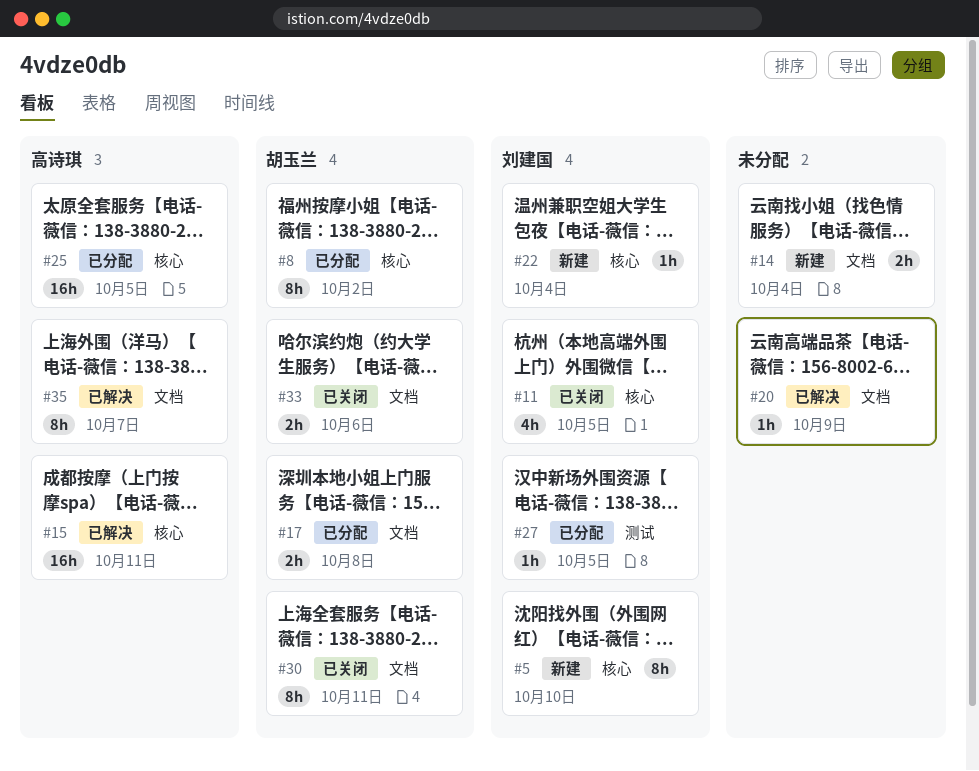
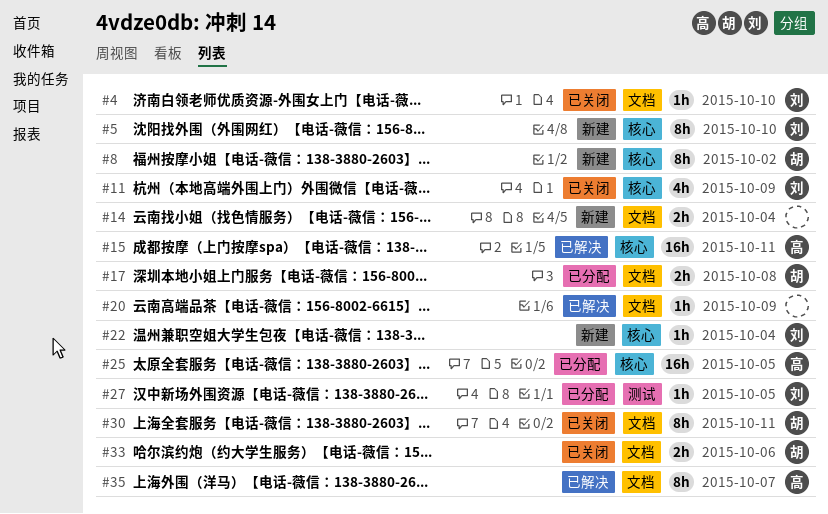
#4: none -> present
#8, status: 已分配 -> 新建
#11, due: Oct 5 -> Oct 9

